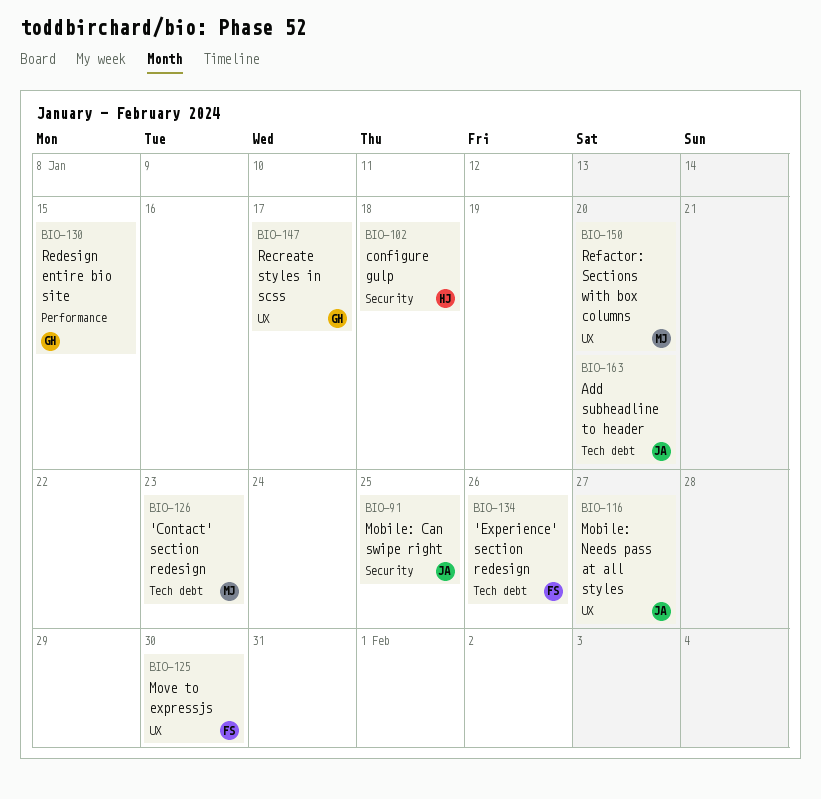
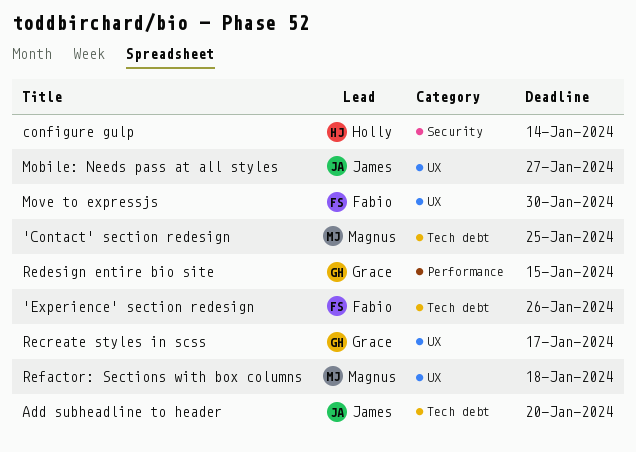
'Contact' section redesign, due: Jan 23 -> Jan 25
configure gulp, due: Jan 18 -> Jan 14
Mobile: Can swipe right: present -> none
Refactor: Sections with box columns, due: Jan 20 -> Jan 18

